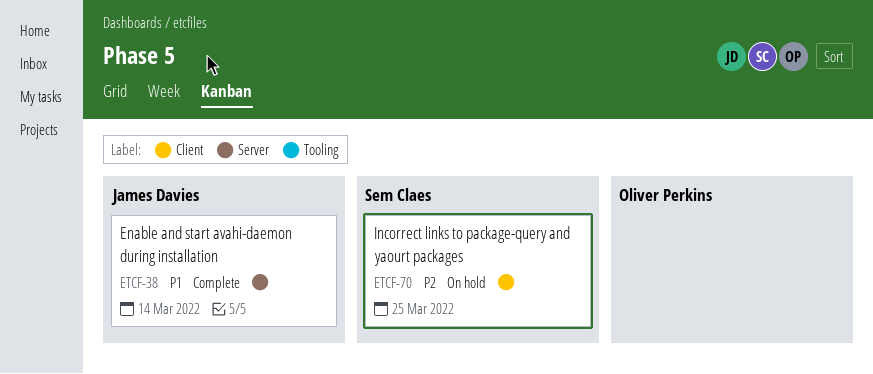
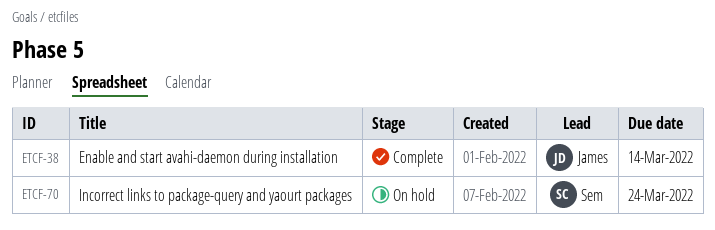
ETCF-70, due: Mar 25 -> Mar 24

